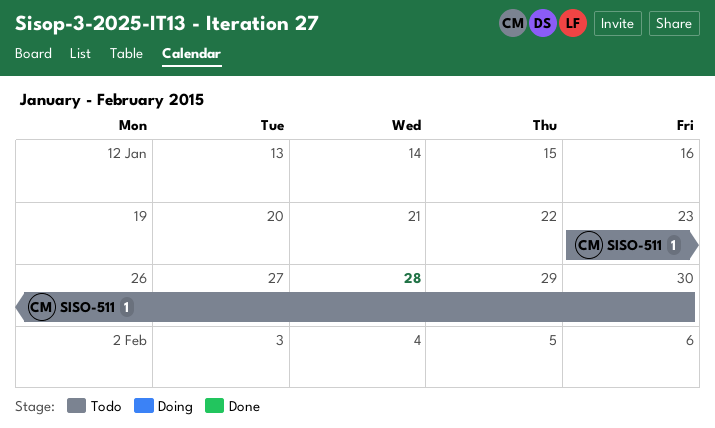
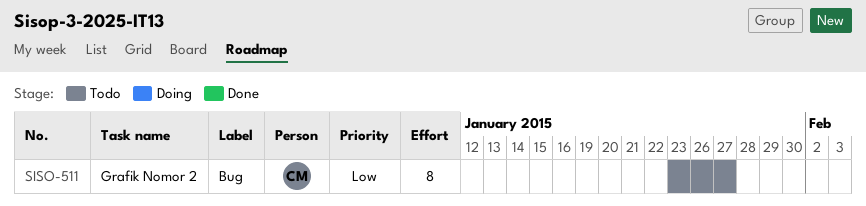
SISO-511, estimate: 1 -> 8
SISO-511, due: Jan 30 -> Jan 27

